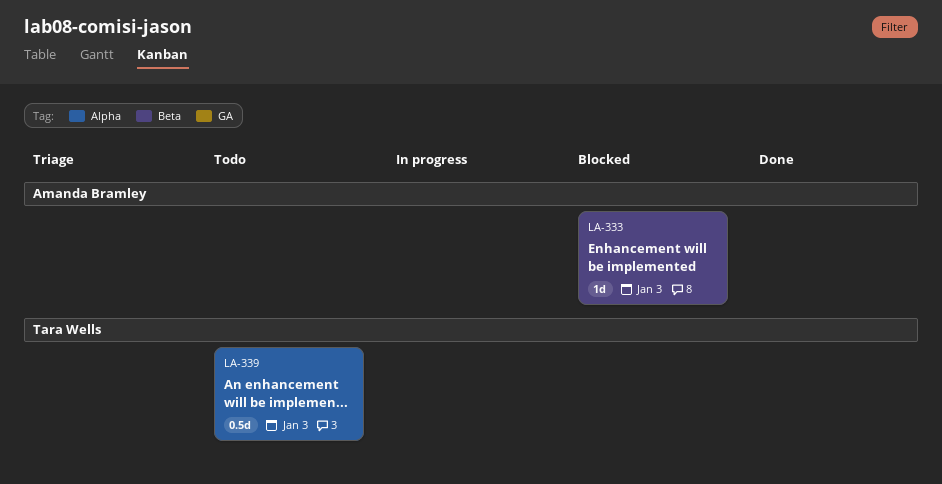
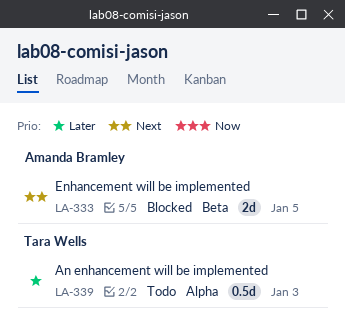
LA-333, estimate: 1d -> 2d
LA-333, due: Jan 3 -> Jan 5

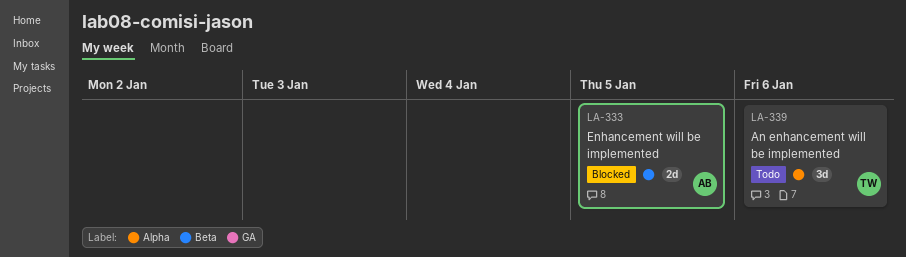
LA-339, estimate: 0.5d -> 3d
LA-339, due: Jan 3 -> Jan 6

